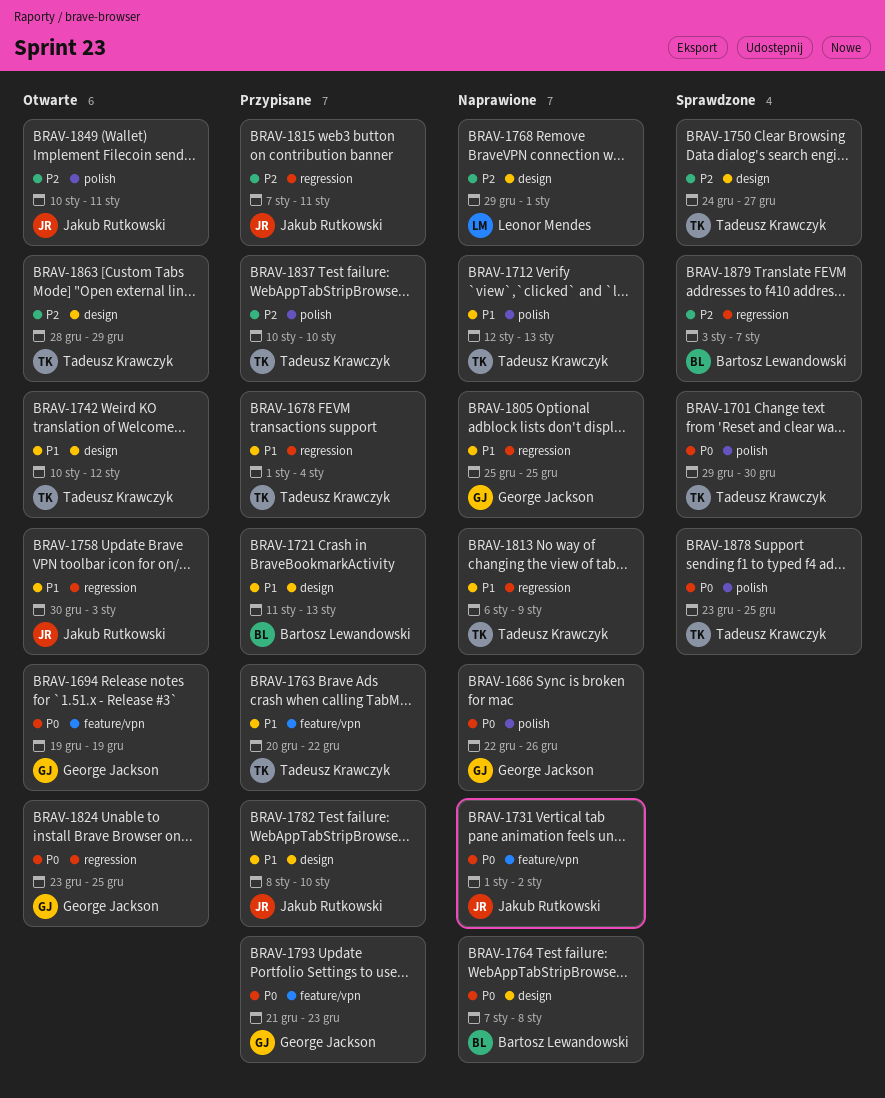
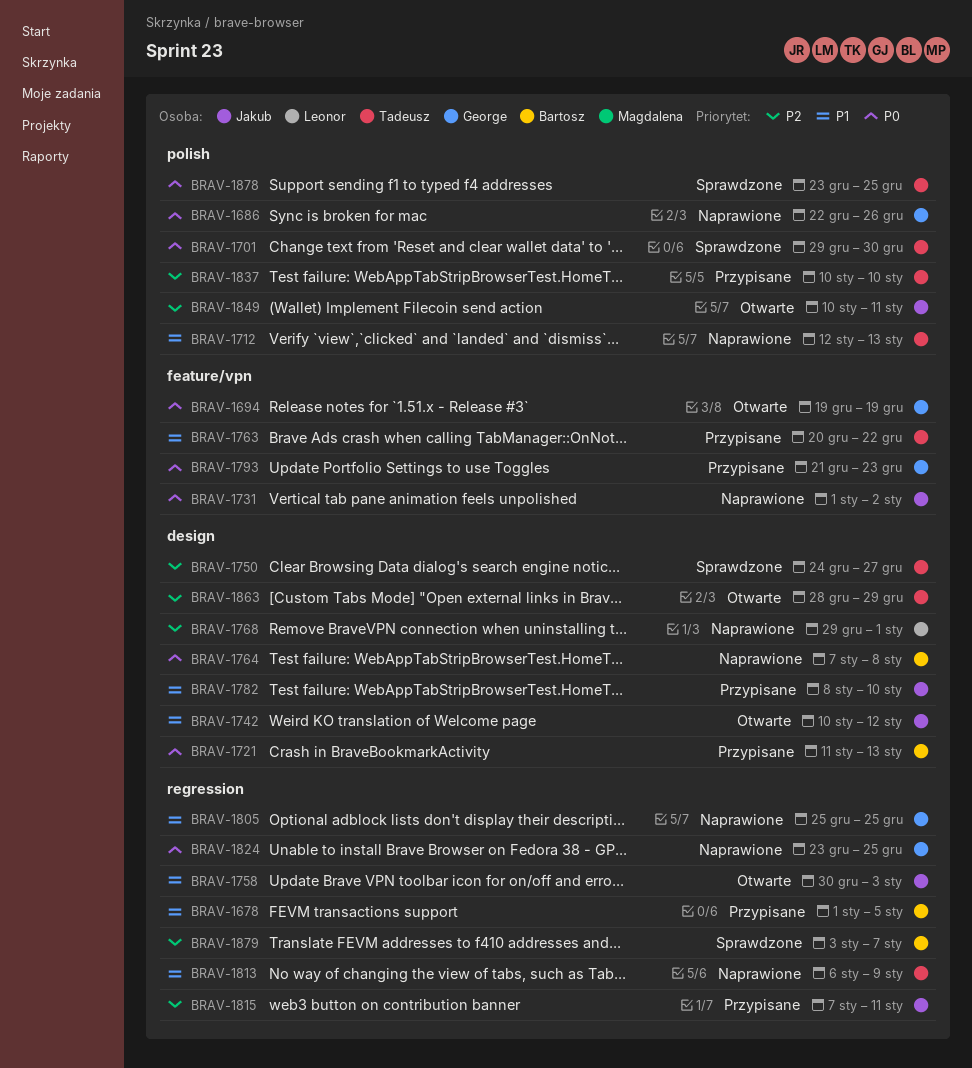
BRAV-1678, owner: Tadeusz Krawczyk -> Bartosz Lewandowski
BRAV-1678, due: Jan 4 -> Jan 5
BRAV-1721, priority: P1 -> P0
BRAV-1742, owner: Tadeusz Krawczyk -> Jakub Rutkowski
BRAV-1824, status: Otwarte -> Naprawione

